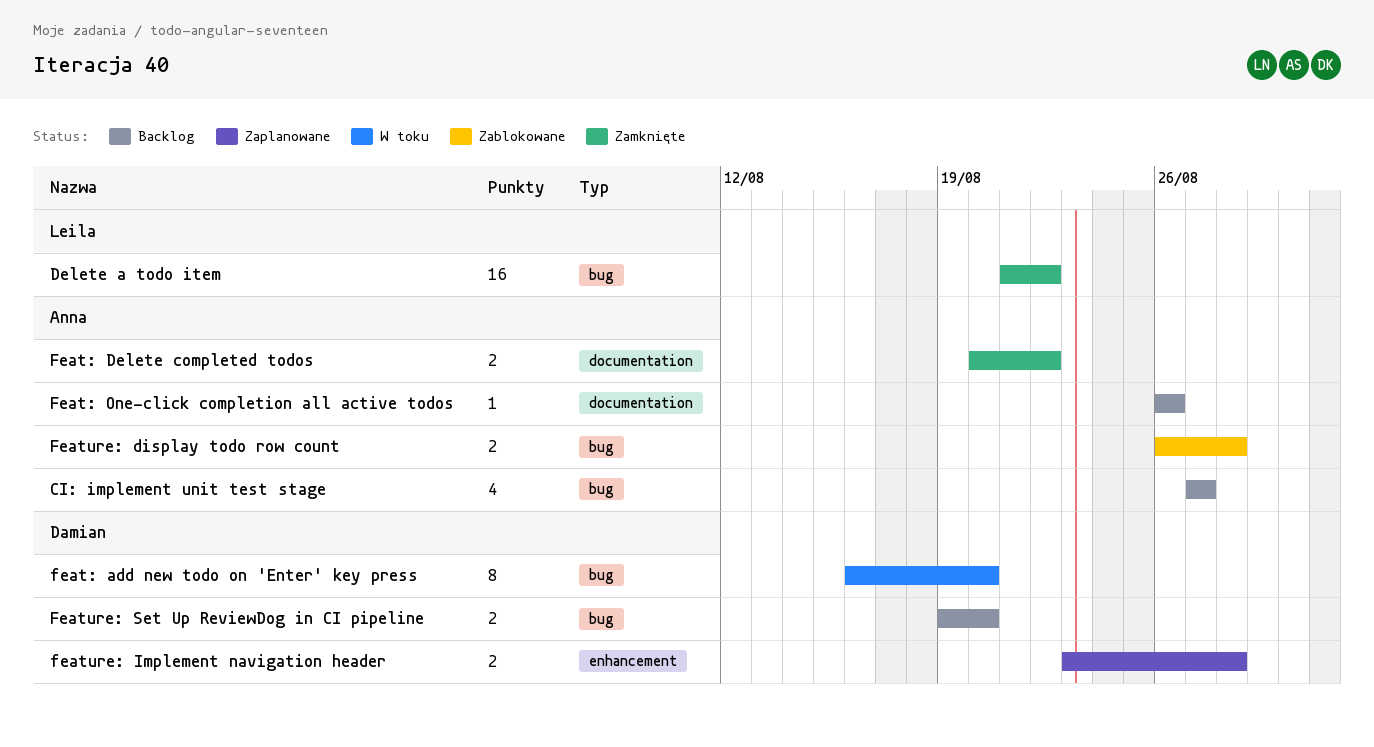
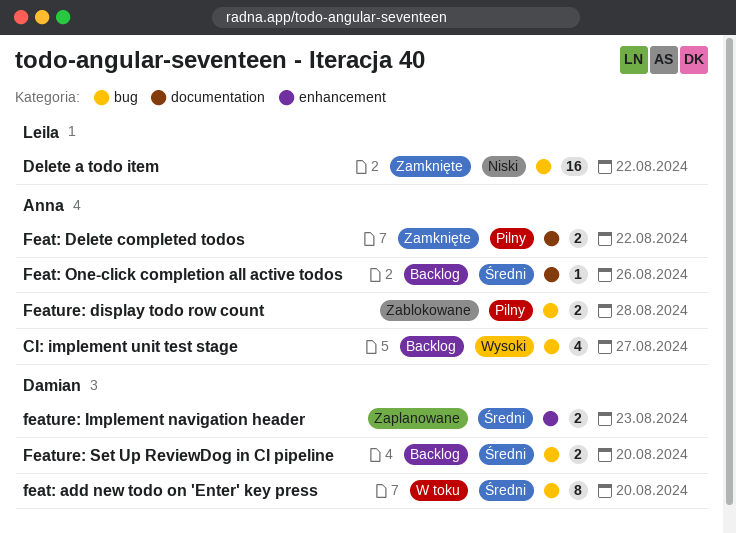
feature: Implement navigation header, due: Aug 28 -> Aug 23

